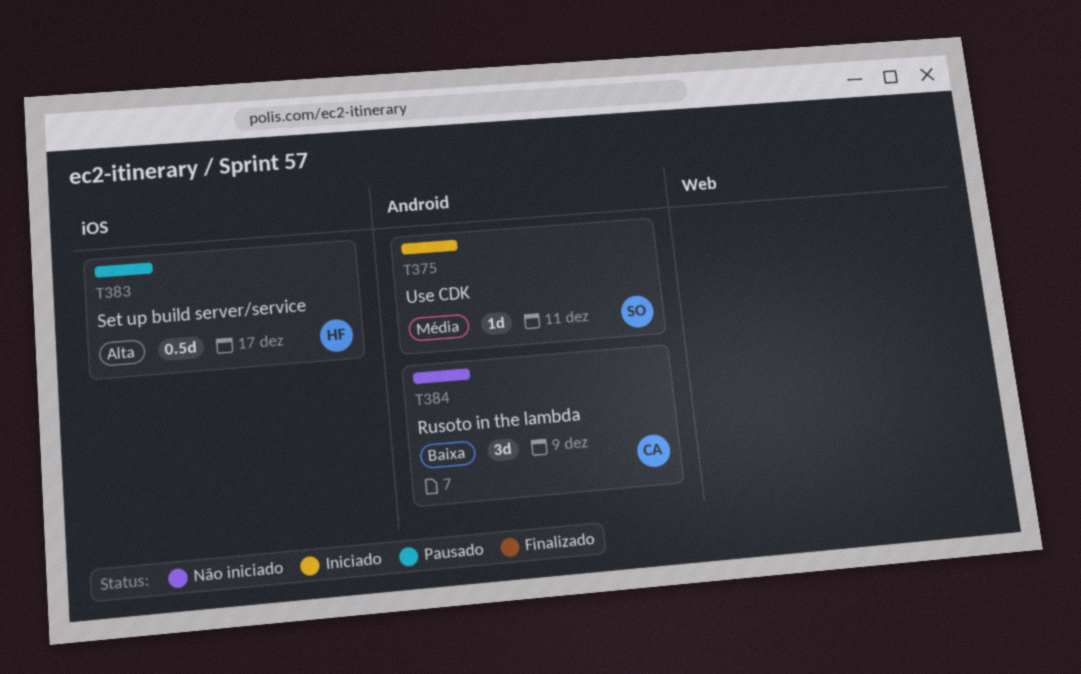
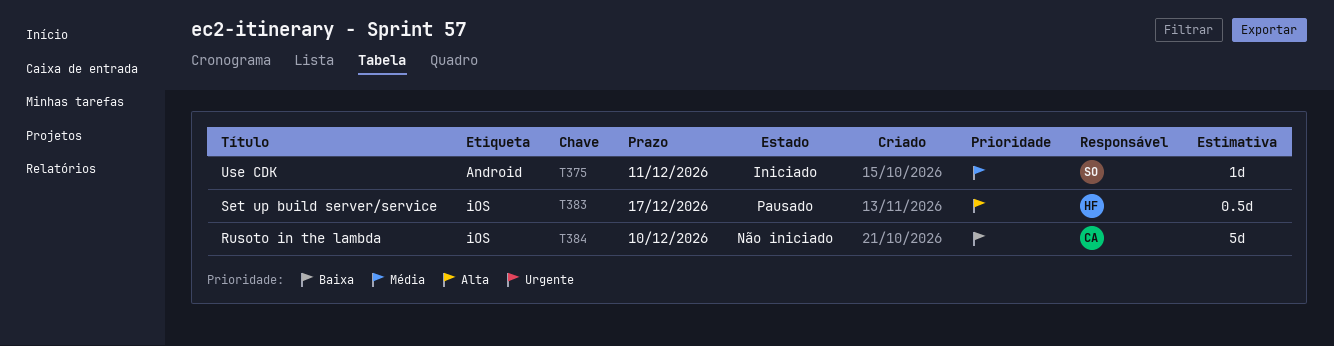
T384, label: Android -> iOS
T384, estimate: 3d -> 5d
T384, due: Dec 9 -> Dec 10

